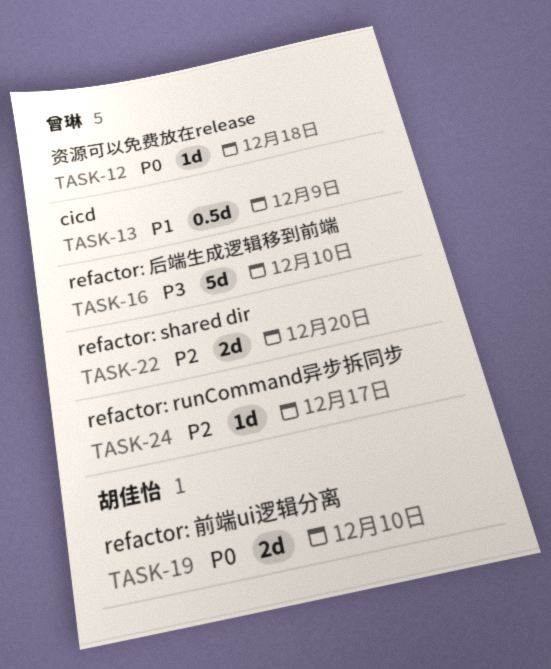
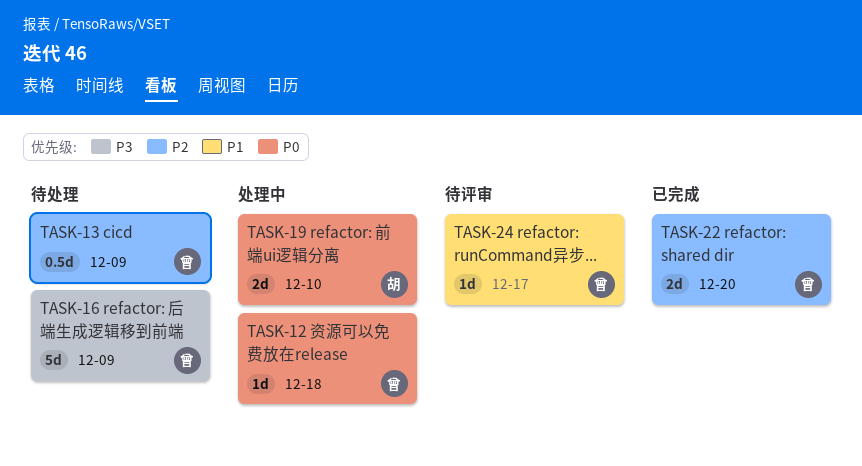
TASK-13, priority: P1 -> P2
TASK-16, due: Dec 10 -> Dec 9
TASK-24, priority: P2 -> P1

